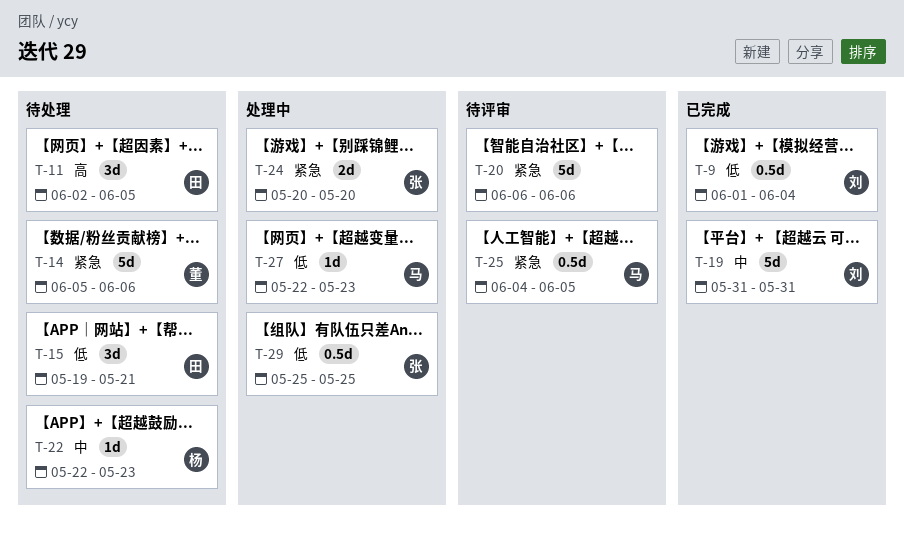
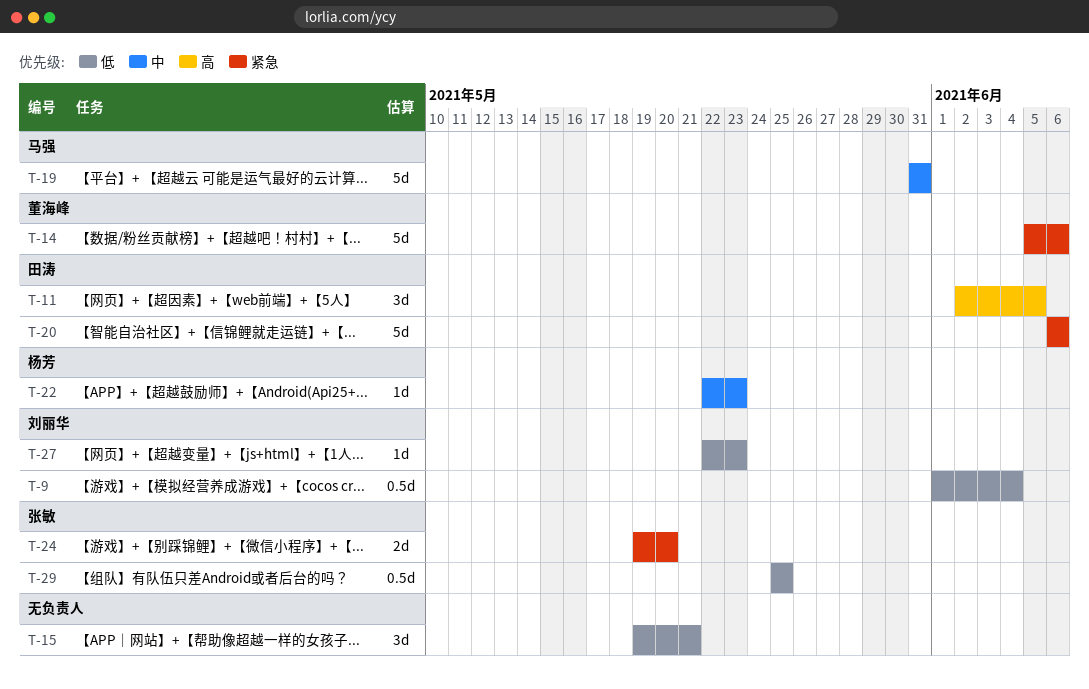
T-15, owner: 田涛 -> none
T-19, owner: 刘丽华 -> 马强
T-20, owner: none -> 田涛
T-24, start: May 20 -> May 19
T-25: present -> none
T-27, owner: 马强 -> 刘丽华

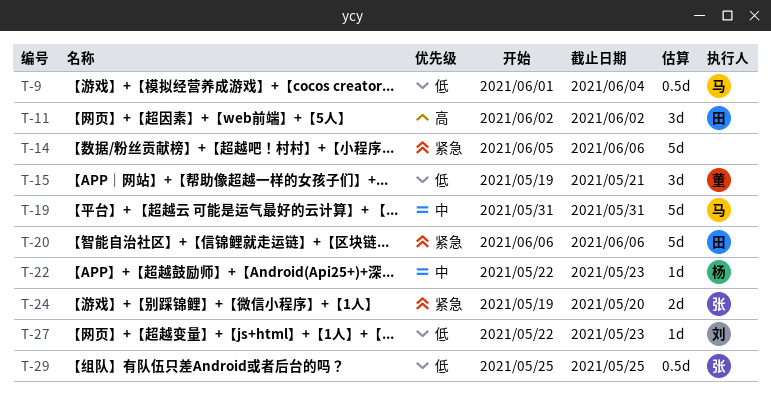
T-9, owner: 刘丽华 -> 马强
T-11, due: Jun 5 -> Jun 2
T-14, owner: 董海峰 -> none
T-15, owner: none -> 董海峰

